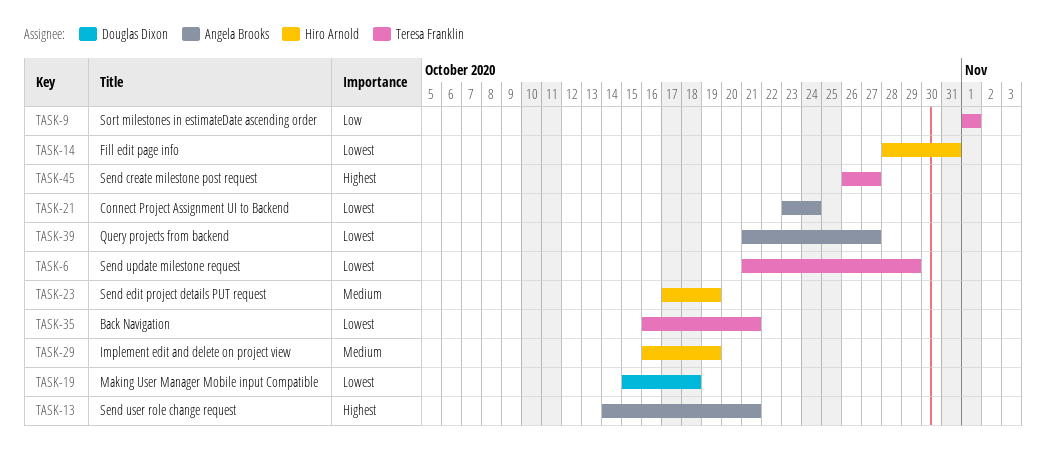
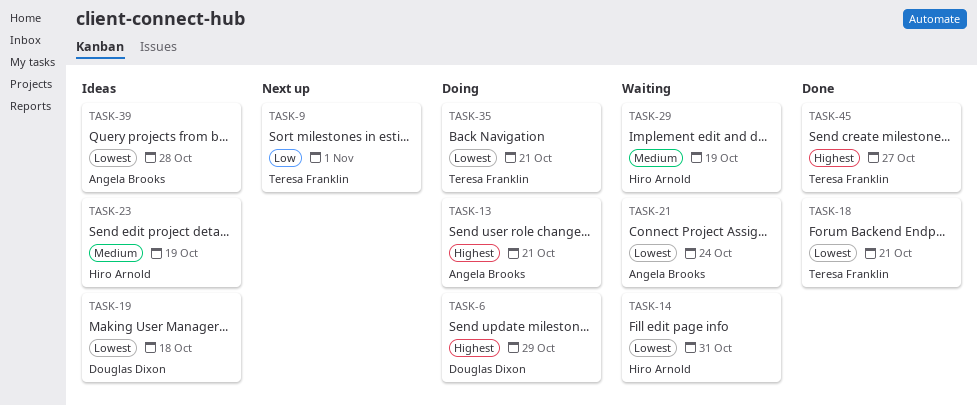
TASK-6, owner: Teresa Franklin -> Douglas Dixon
TASK-6, priority: Lowest -> Highest
TASK-18: none -> present
TASK-39, due: Oct 27 -> Oct 28

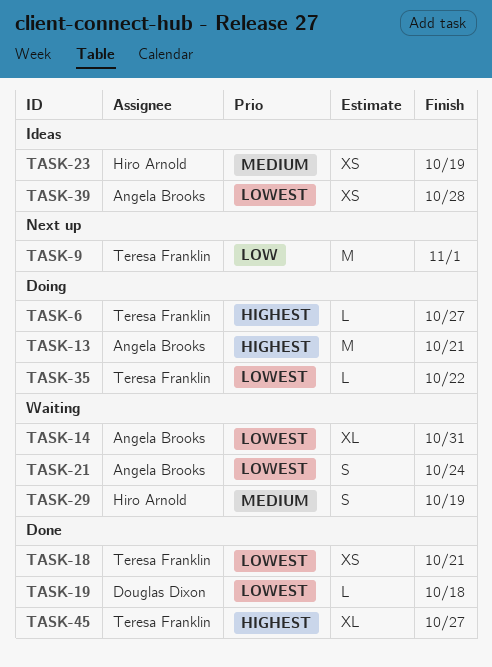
TASK-6, owner: Douglas Dixon -> Teresa Franklin
TASK-6, due: Oct 29 -> Oct 27
TASK-14, owner: Hiro Arnold -> Angela Brooks
TASK-19, status: Ideas -> Done
TASK-35, due: Oct 21 -> Oct 22

